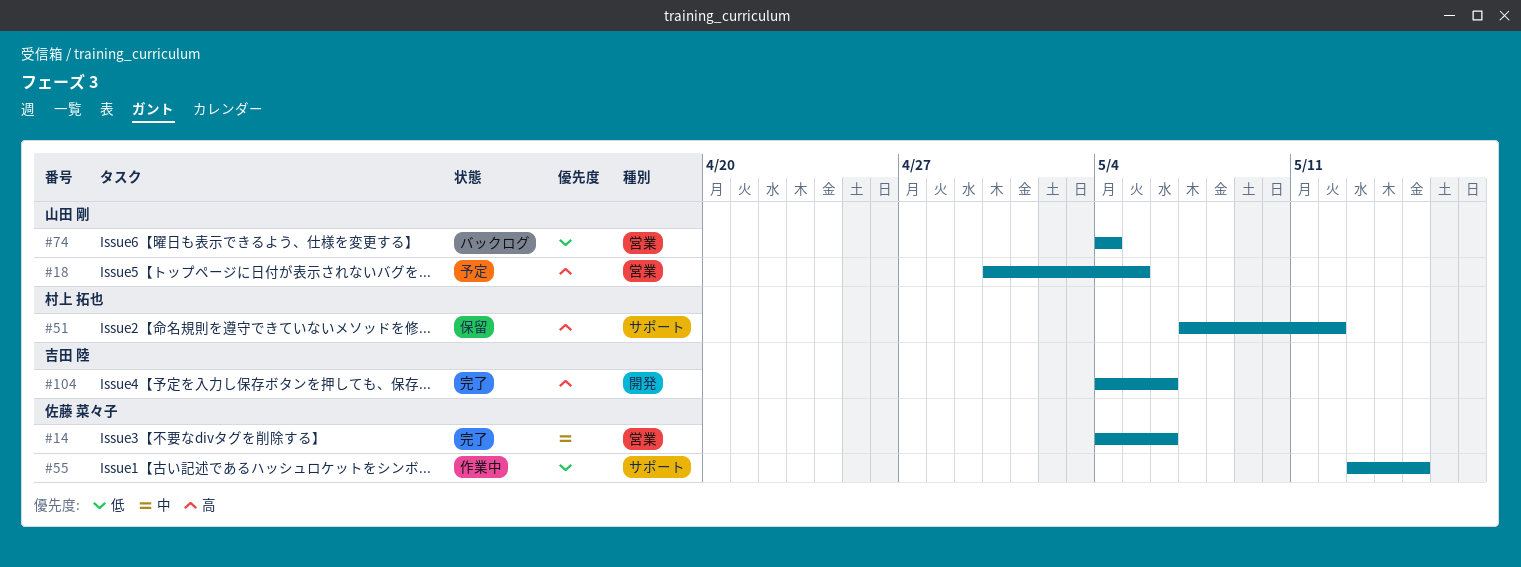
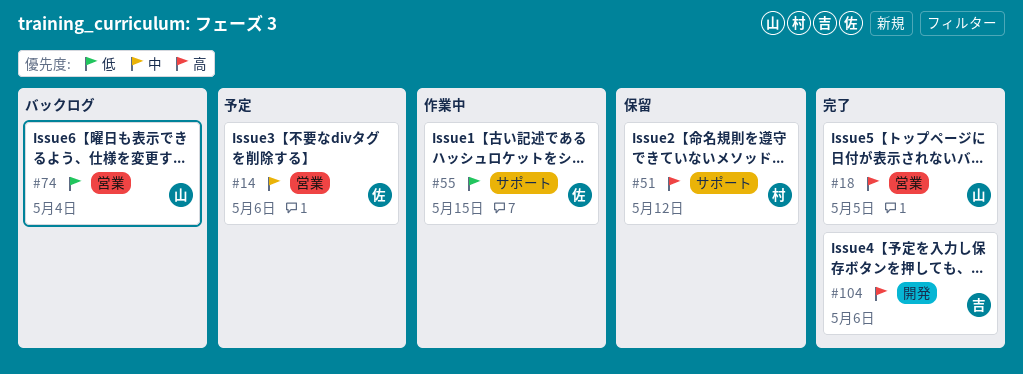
#14, status: 完了 -> 予定
#18, status: 予定 -> 完了

